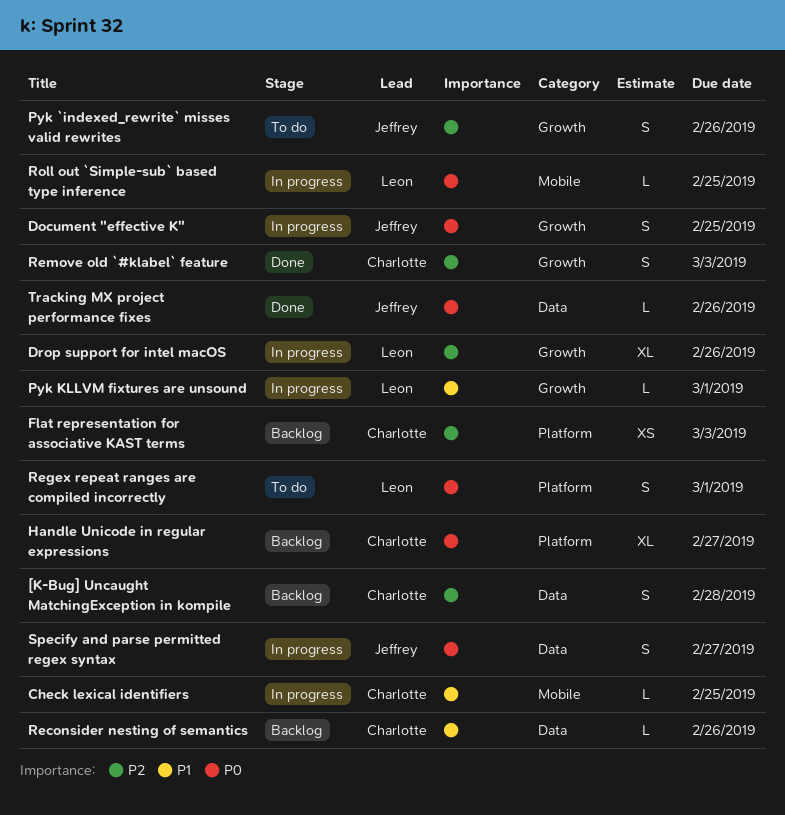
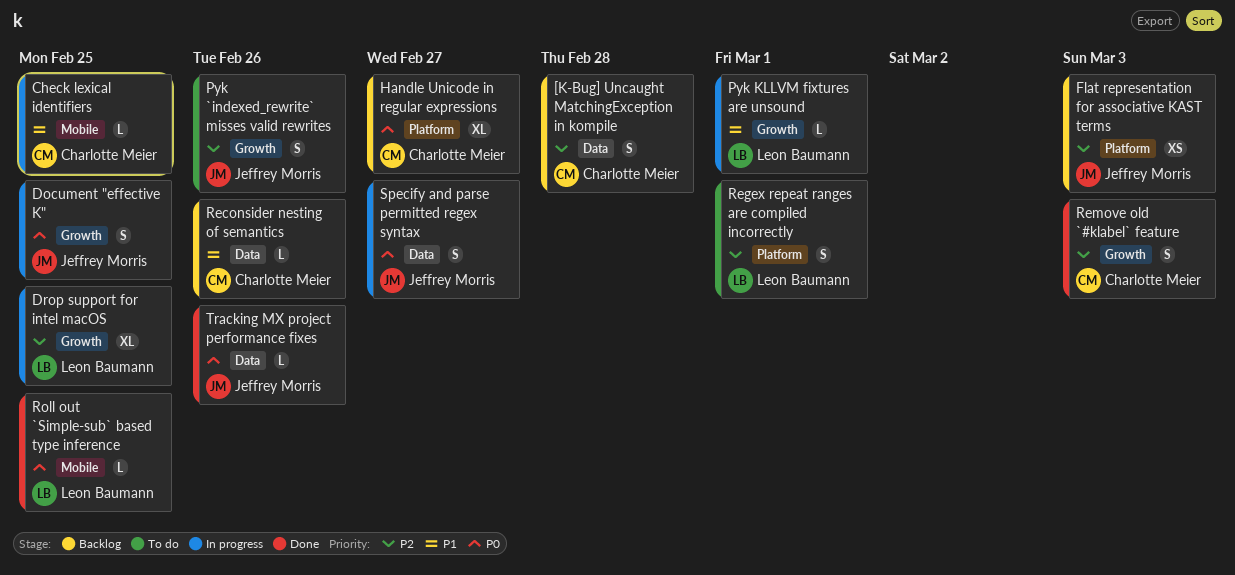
Drop support for intel macOS, due: Feb 26 -> Feb 25
Flat representation for associative KAST terms, owner: Charlotte Meier -> Jeffrey Morris
Regex repeat ranges are compiled incorrectly, priority: P0 -> P2
Roll out `Simple-sub` based type inference, status: In progress -> Done

